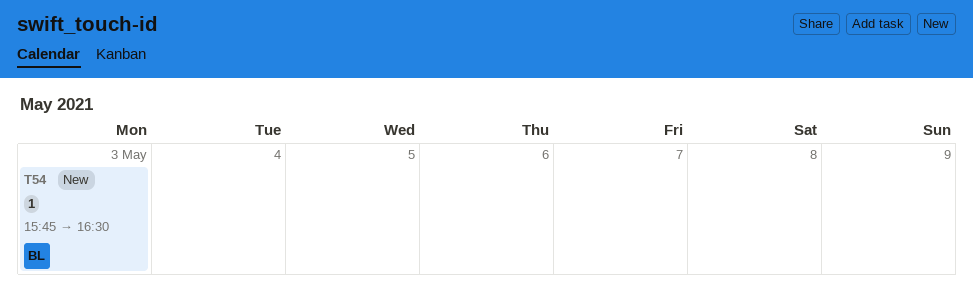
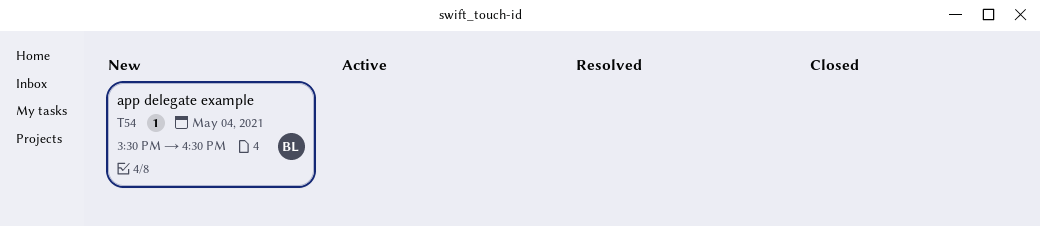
T54, day: May 3 -> May 4
T54, begins: 15:45 -> 15:30

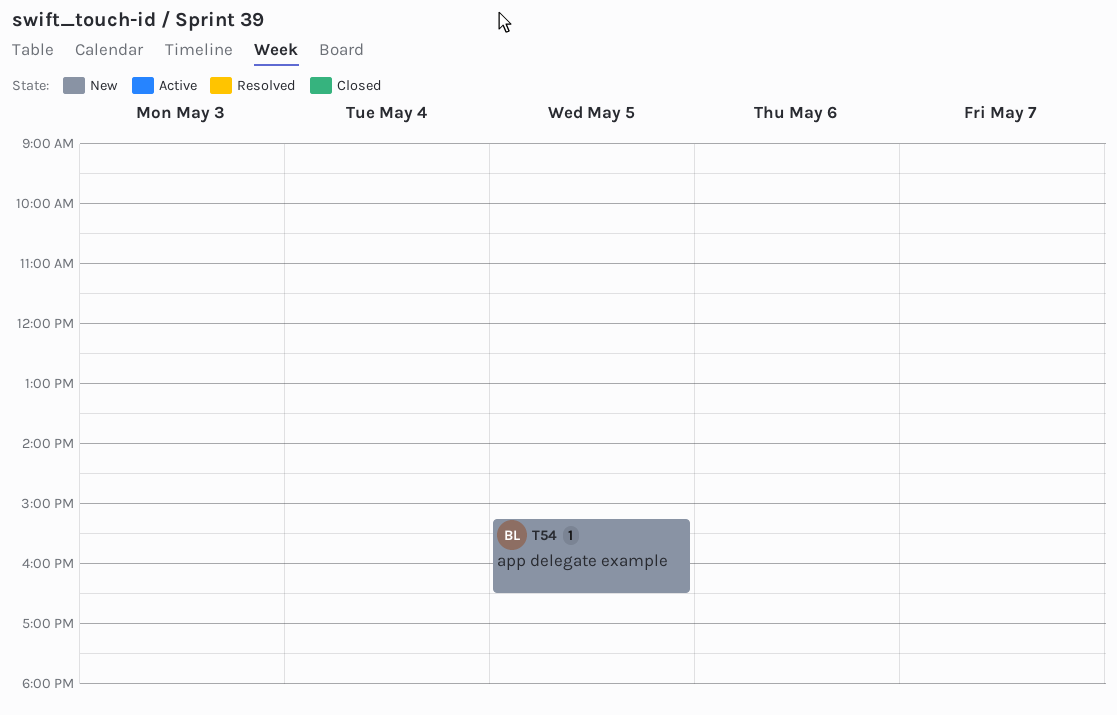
T54, day: May 4 -> May 5
T54, begins: 15:30 -> 15:15

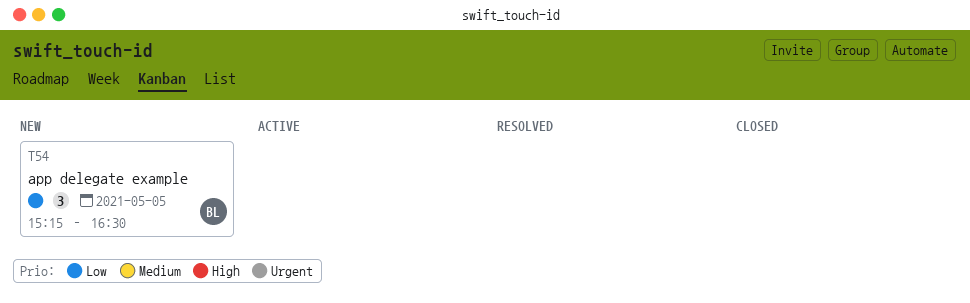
T54, estimate: 1 -> 3

